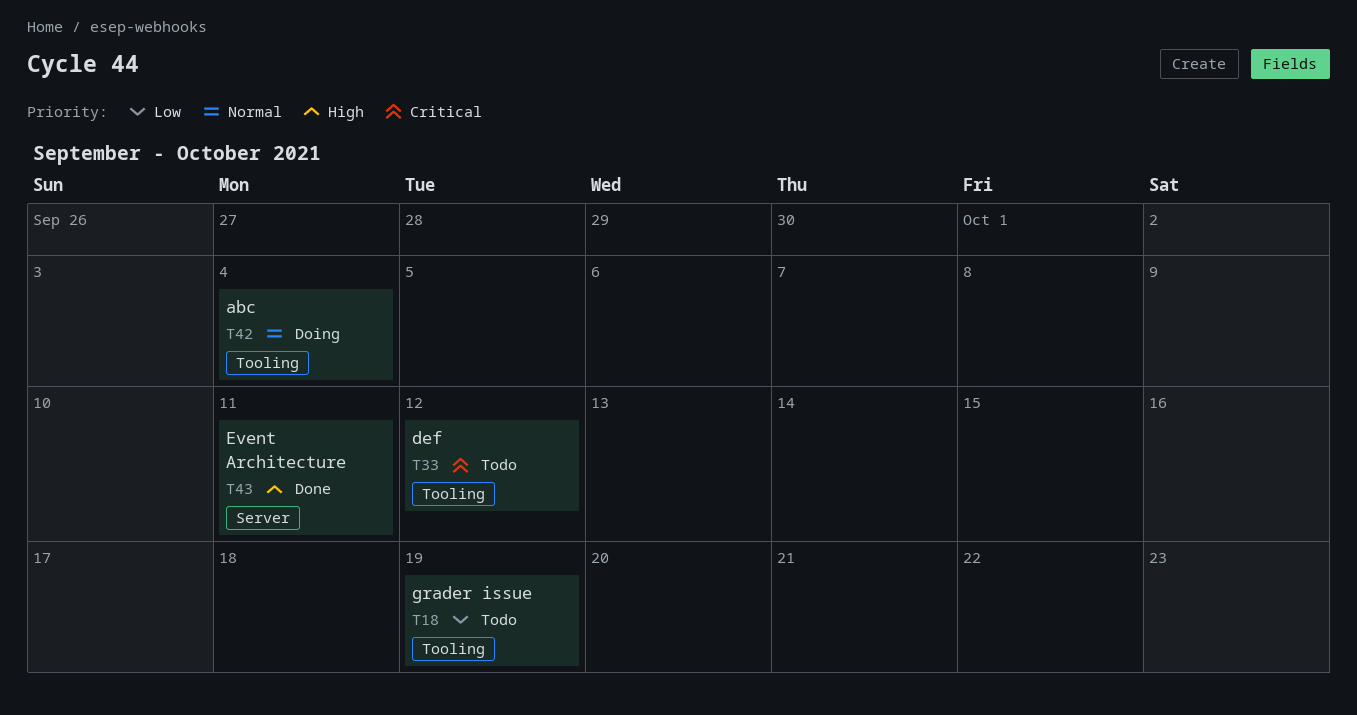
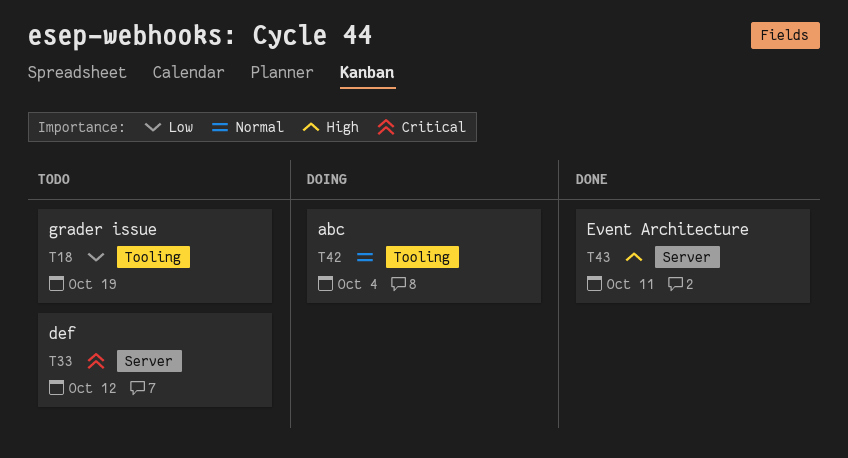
T33, label: Tooling -> Server

